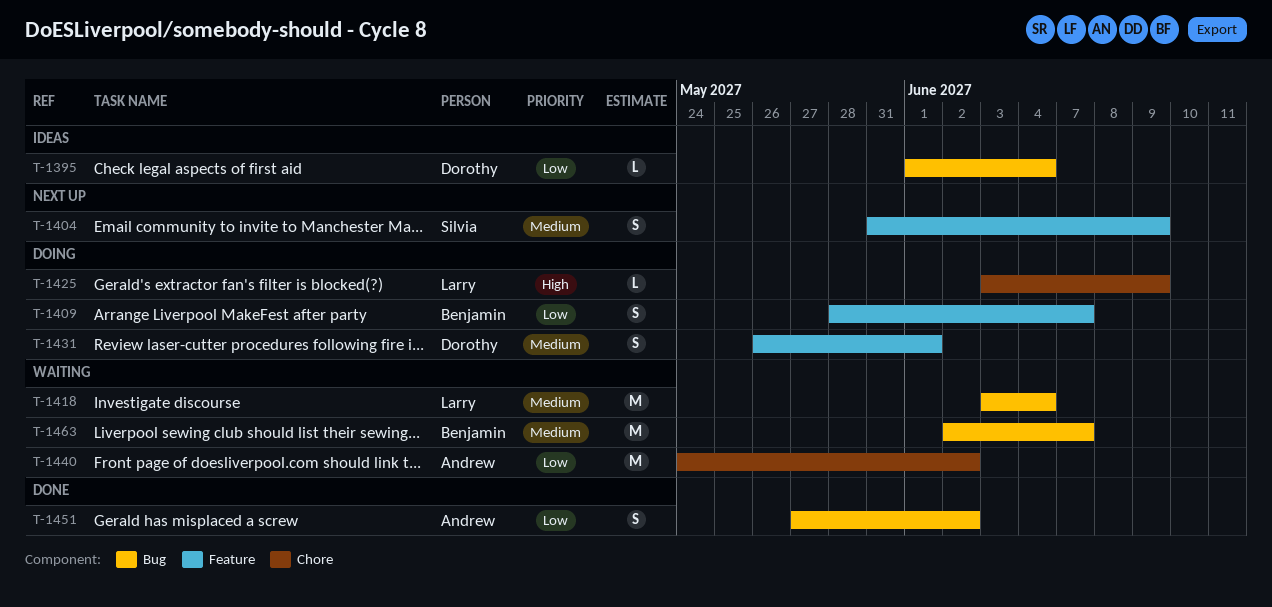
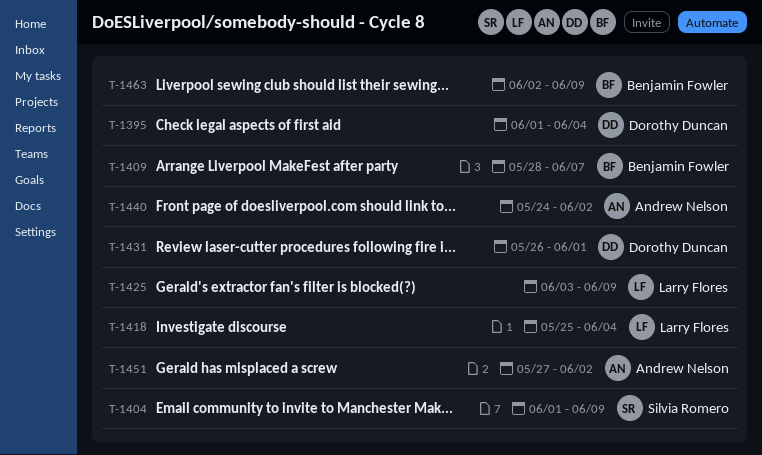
T-1404, start: May 31 -> Jun 1
T-1418, start: Jun 3 -> May 25
T-1463, due: Jun 7 -> Jun 9

